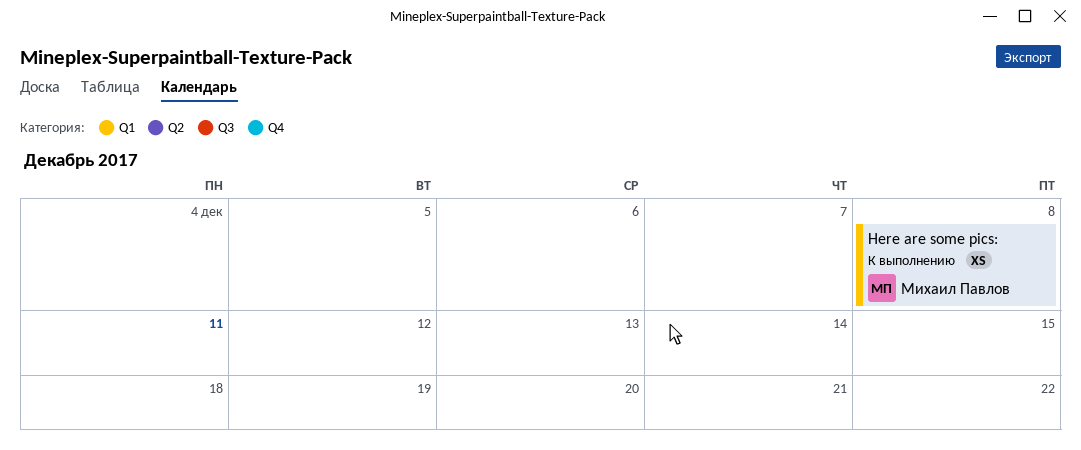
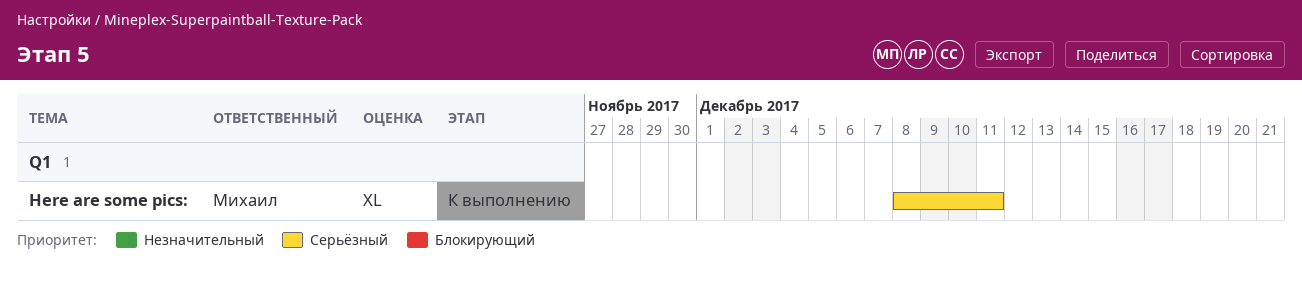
Here are some pics:, estimate: XS -> XL
Here are some pics:, due: Dec 8 -> Dec 11

